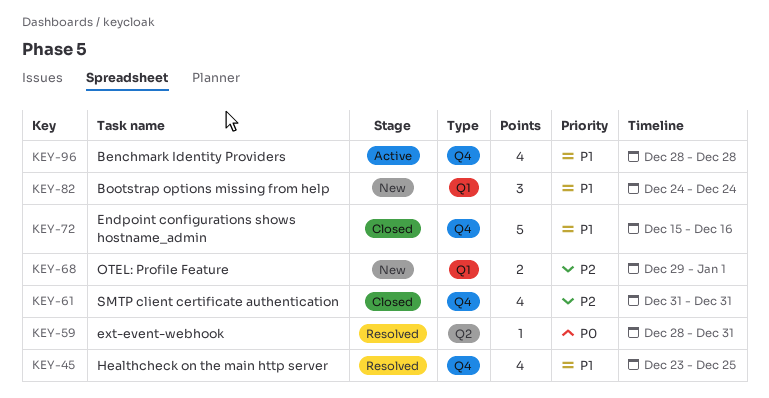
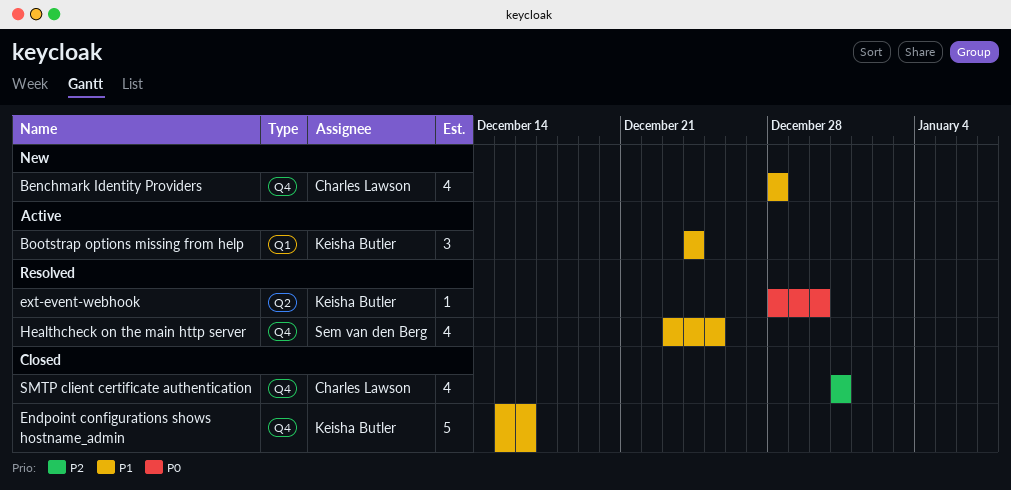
Benchmark Identity Providers, status: Active -> New
Bootstrap options missing from help, status: New -> Active
ext-event-webhook, due: Dec 31 -> Dec 30
OTEL: Profile Feature: present -> none

